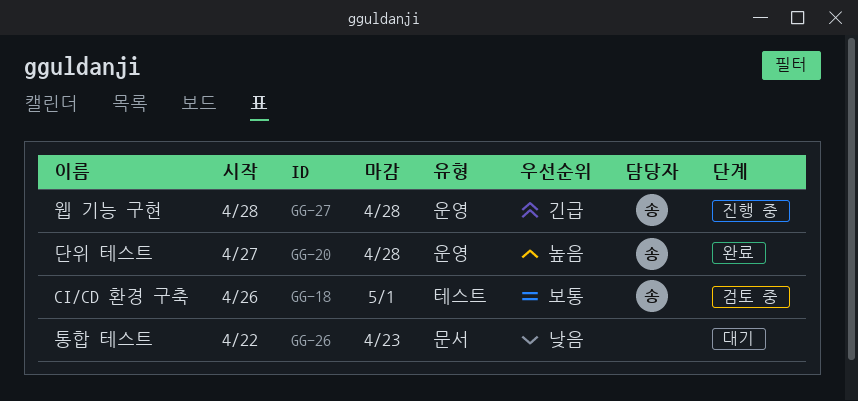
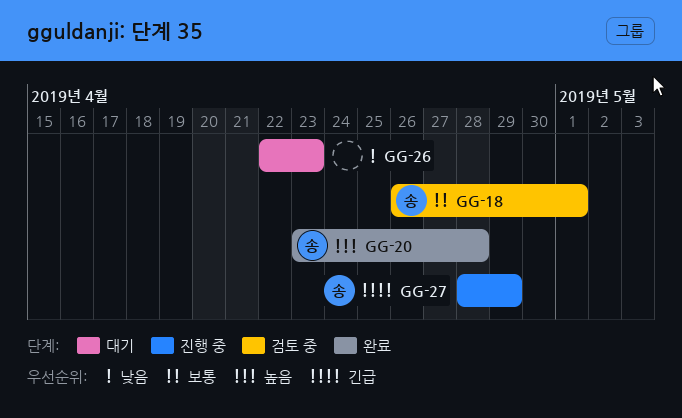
GG-20, start: Apr 27 -> Apr 23
GG-27, due: Apr 28 -> Apr 29

